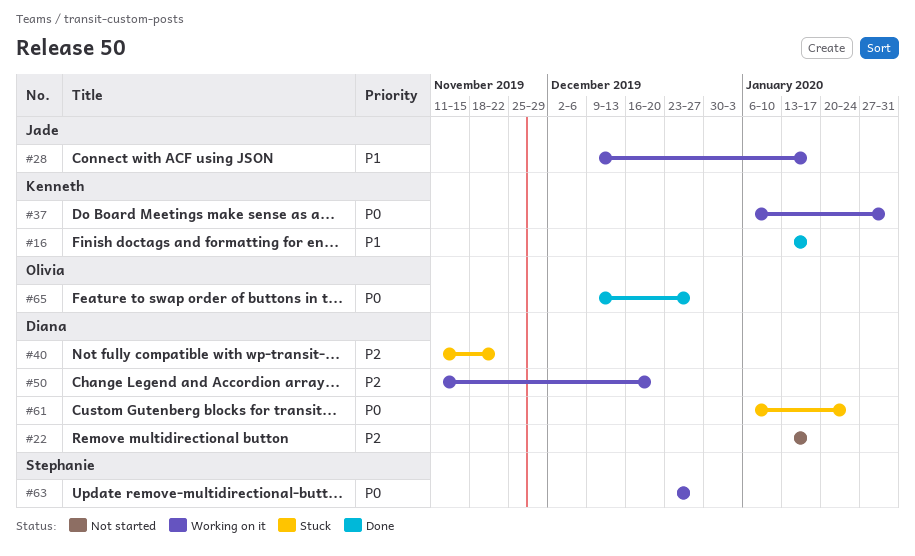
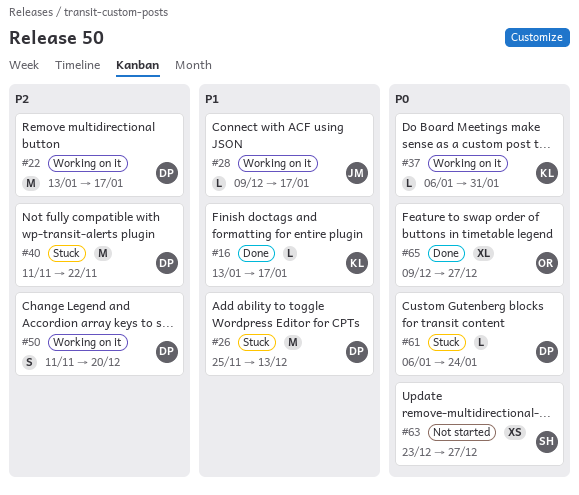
#22, status: Not started -> Working on it
#26: none -> present
#63, status: Working on it -> Not started

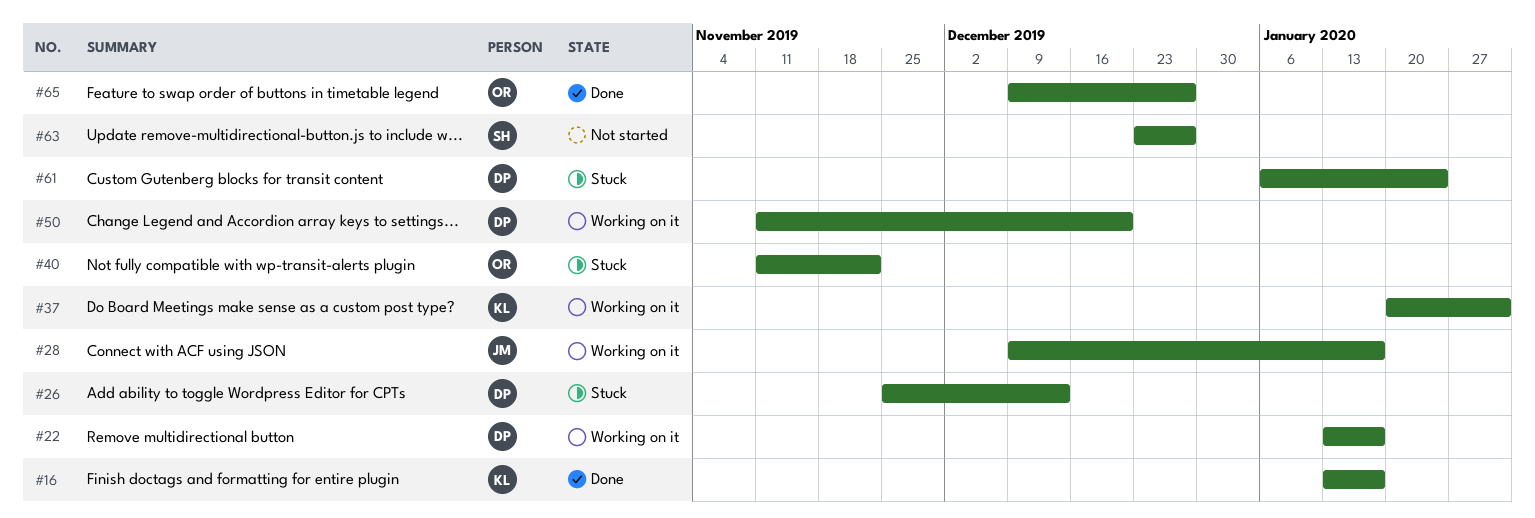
#37, start: Jan 6 -> Jan 20
#40, owner: DP -> OR

